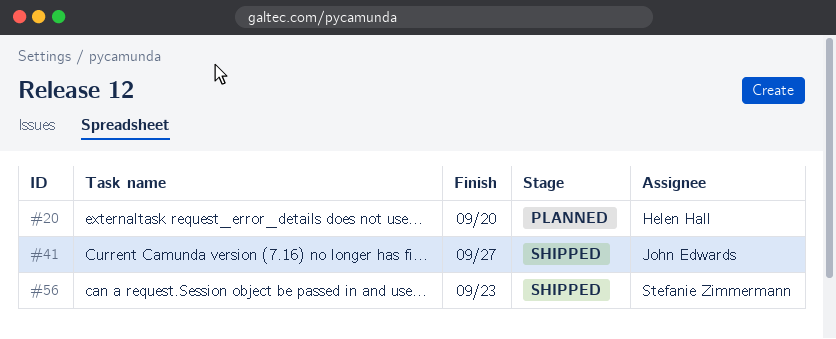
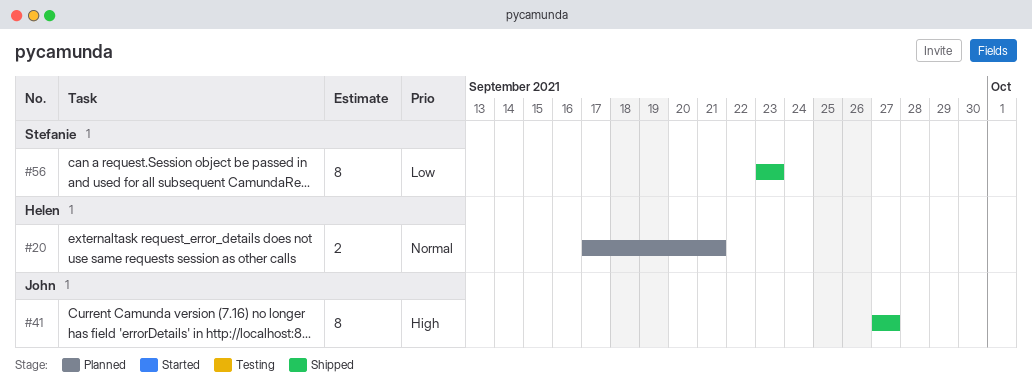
#20, due: Sep 20 -> Sep 21

